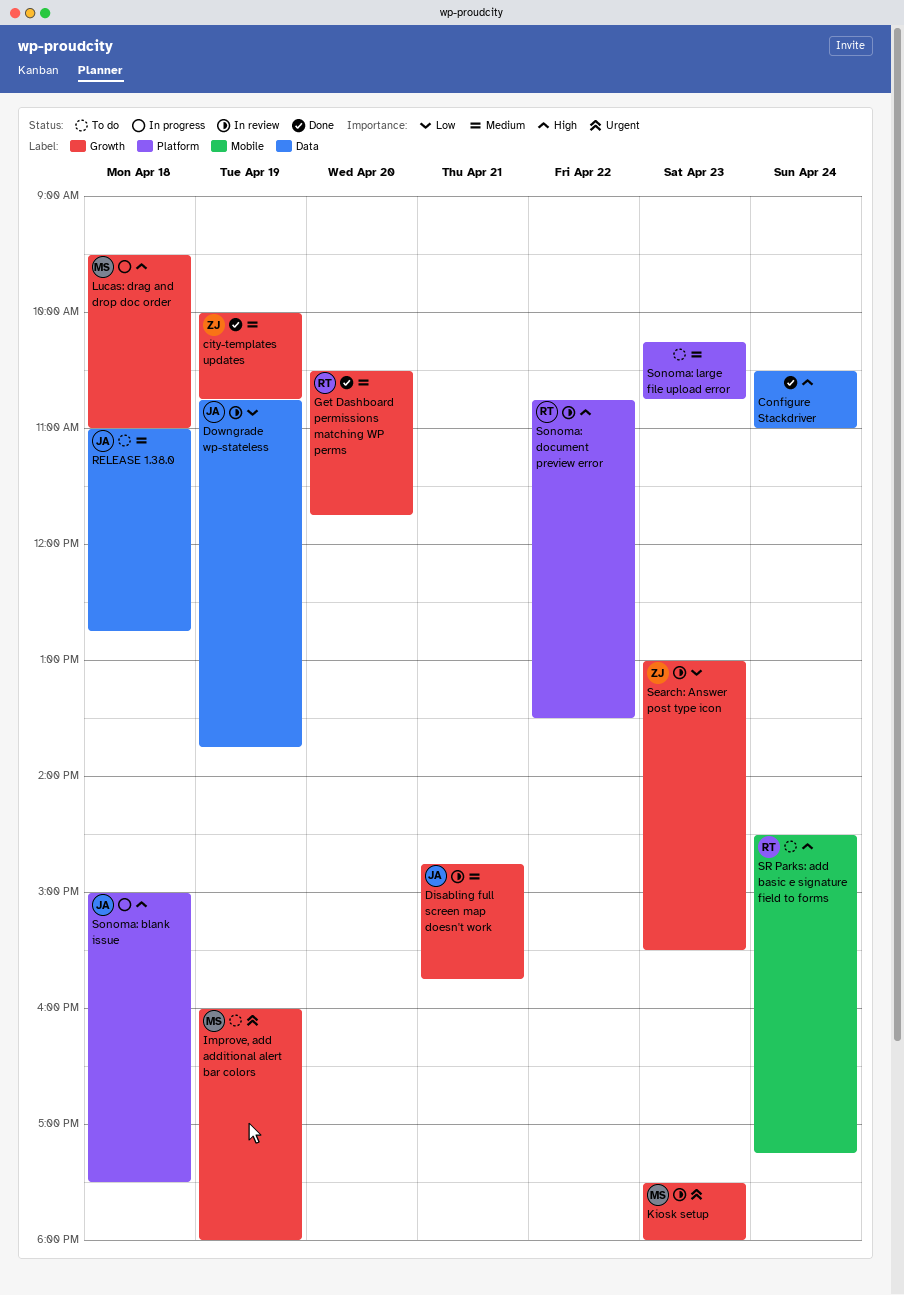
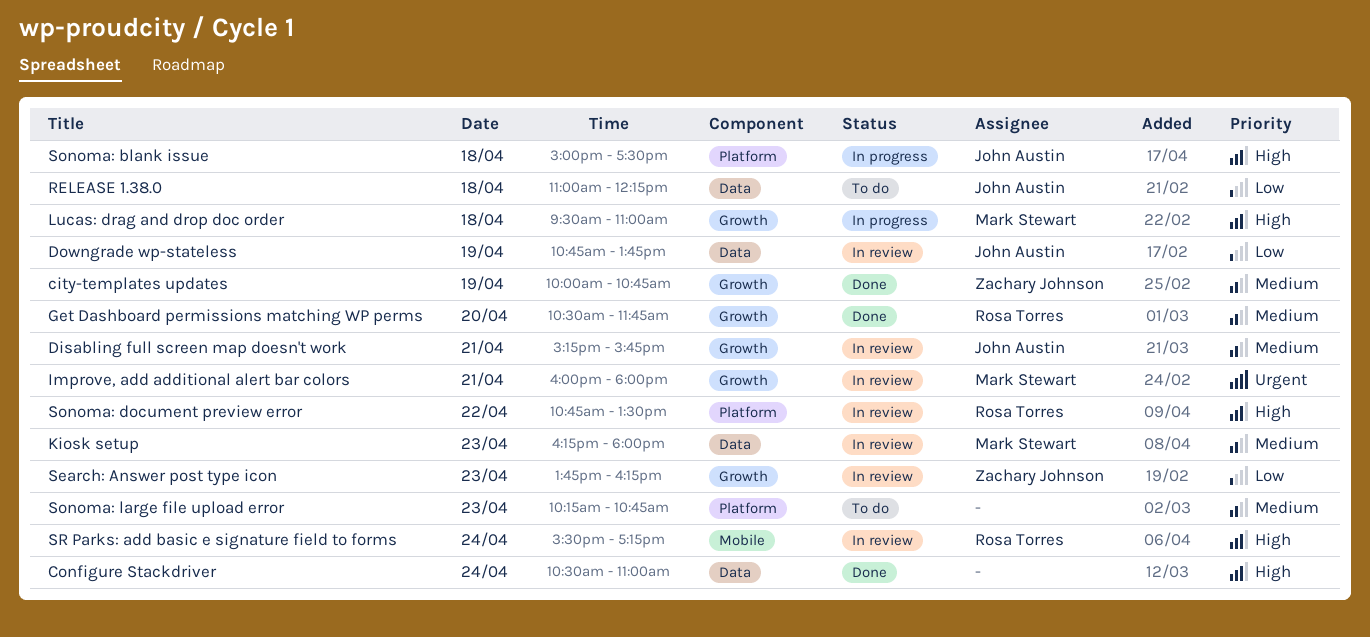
Disabling full screen map doesn't work, begins: 14:45 -> 15:15
Improve, add additional alert bar colors, status: To do -> In review
Improve, add additional alert bar colors, day: Apr 19 -> Apr 21
Kiosk setup, priority: Urgent -> Medium
Kiosk setup, label: Growth -> Data
Kiosk setup, begins: 17:30 -> 16:15
RELEASE 1.38.0, priority: Medium -> Low
RELEASE 1.38.0, ends: 12:45 -> 12:15
Search: Answer post type icon, begins: 13:00 -> 13:45
Search: Answer post type icon, ends: 15:30 -> 16:15
SR Parks: add basic e signature field to forms, status: To do -> In review
SR Parks: add basic e signature field to forms, begins: 14:30 -> 15:30

